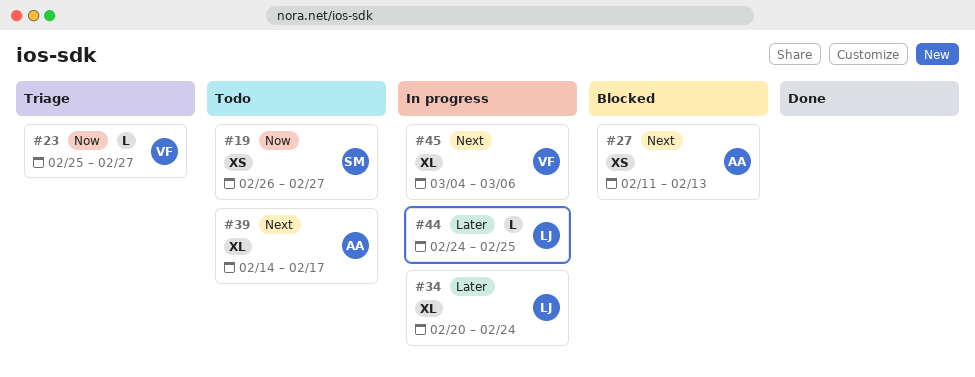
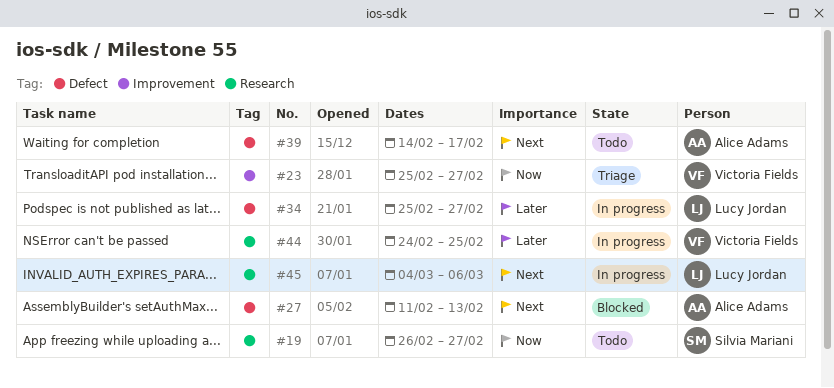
#34, start: Feb 20 -> Feb 25
#34, due: Feb 24 -> Feb 27
#44, owner: Lucy Jordan -> Victoria Fields
#45, owner: Victoria Fields -> Lucy Jordan

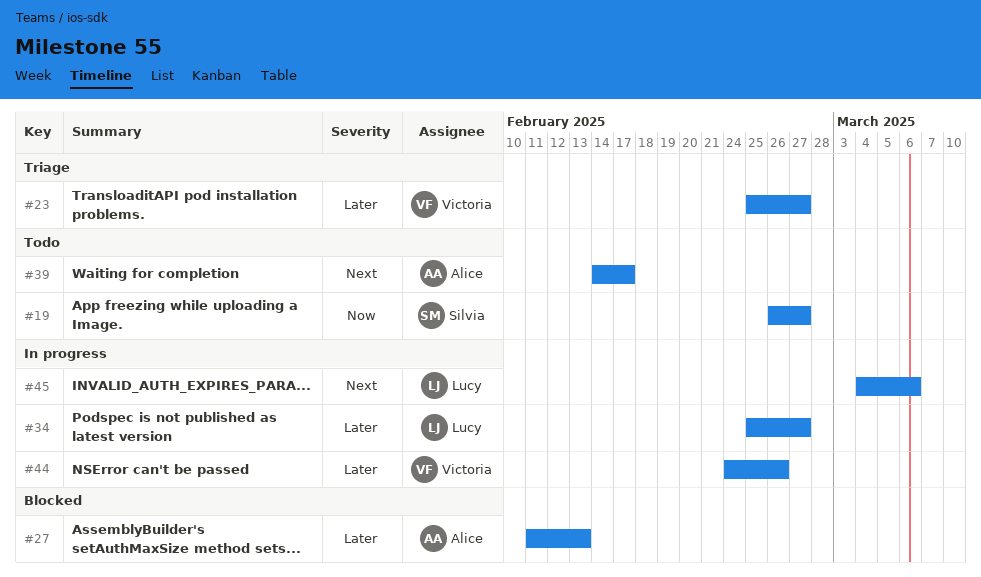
#23, priority: Now -> Later
#27, priority: Next -> Later
#44, due: Feb 25 -> Feb 26

